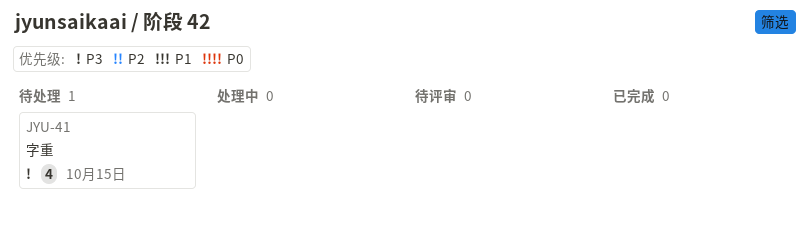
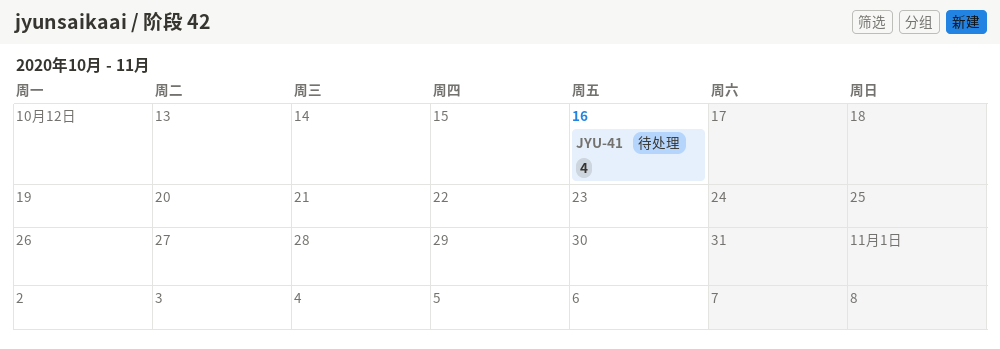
JYU-41, due: Oct 15 -> Oct 16

